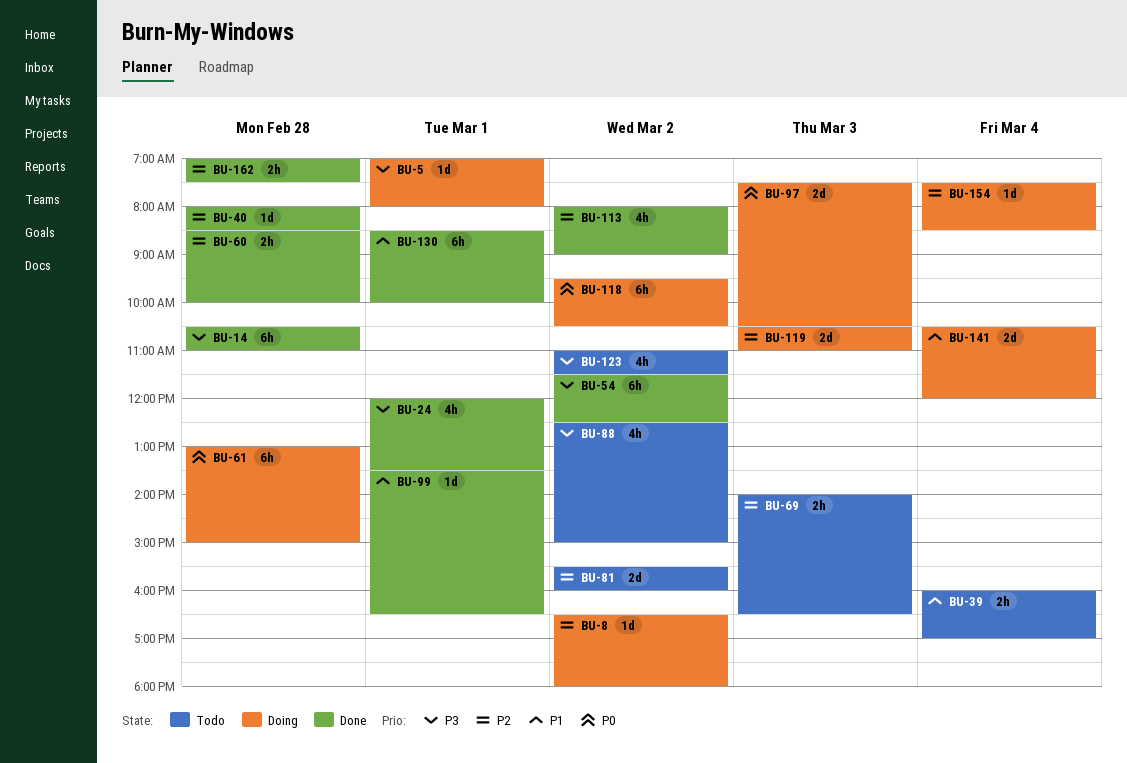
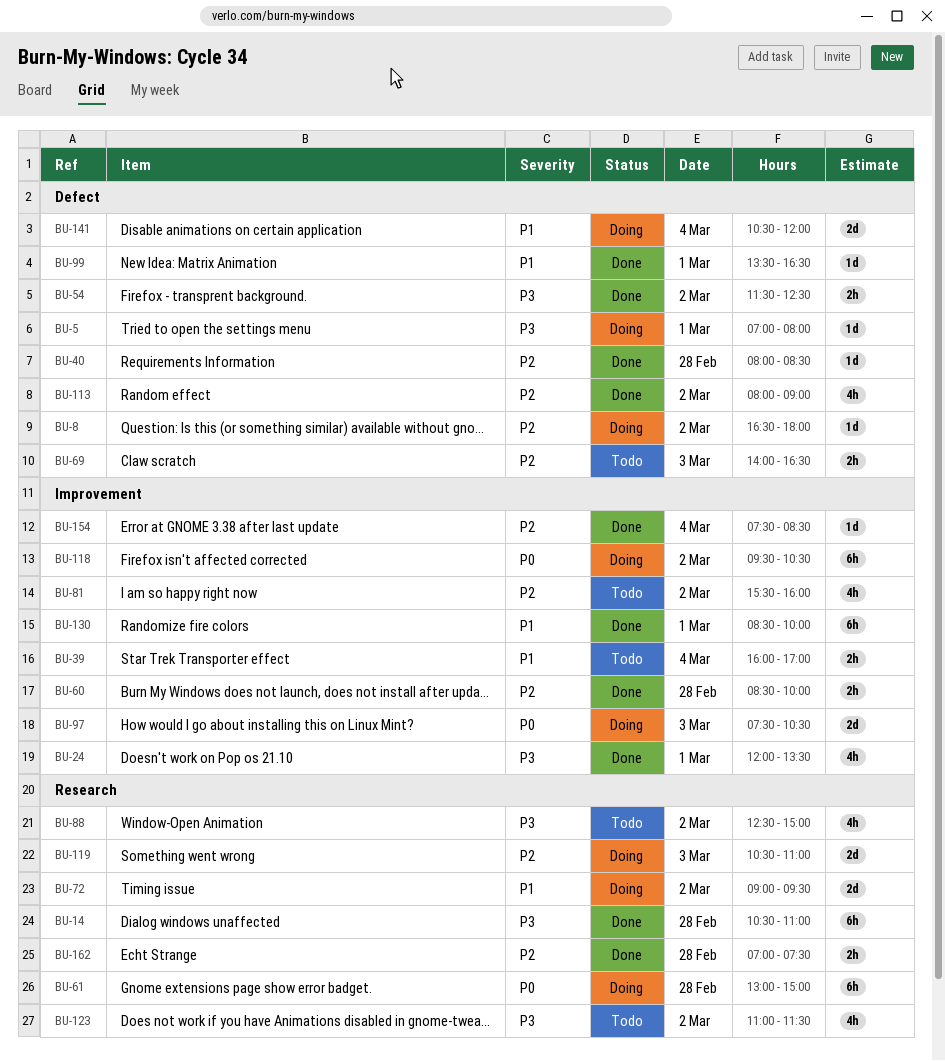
BU-54, estimate: 6h -> 2h
BU-72: none -> present
BU-81, estimate: 2d -> 4h
BU-154, status: Doing -> Done

